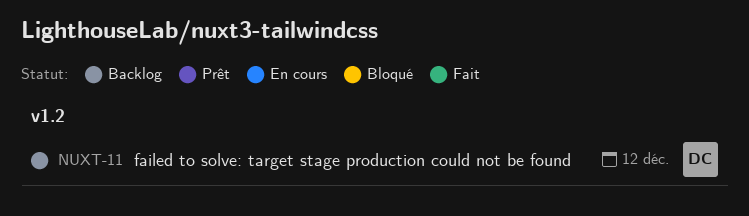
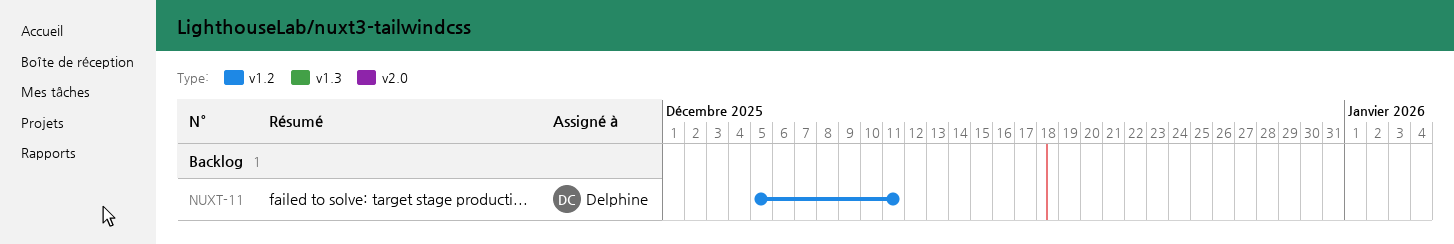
NUXT-11, due: Dec 12 -> Dec 11

